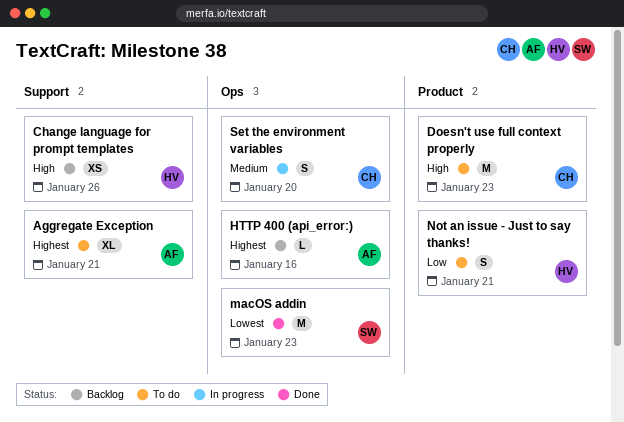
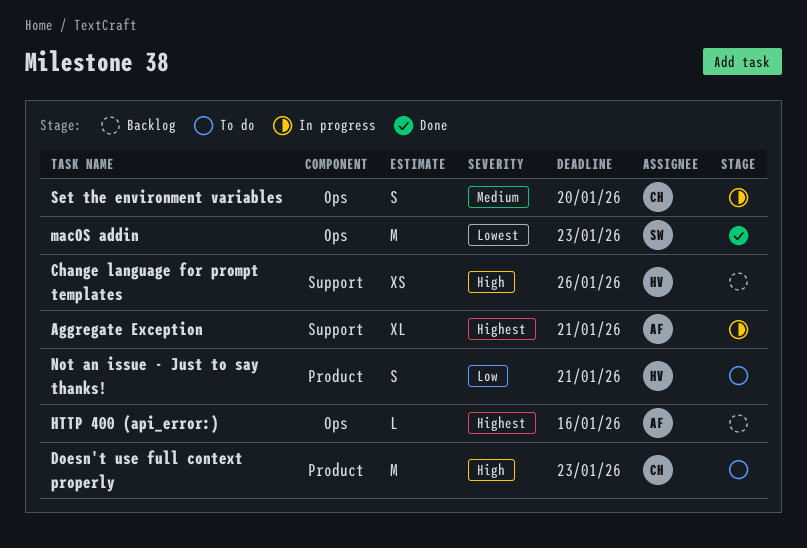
Aggregate Exception, status: To do -> In progress

